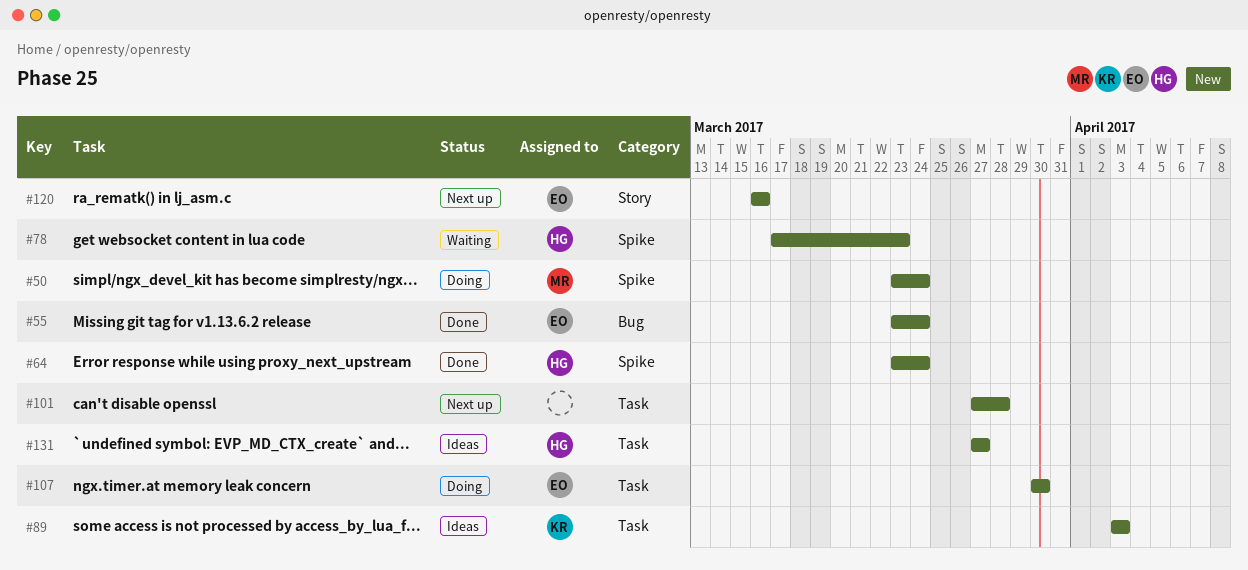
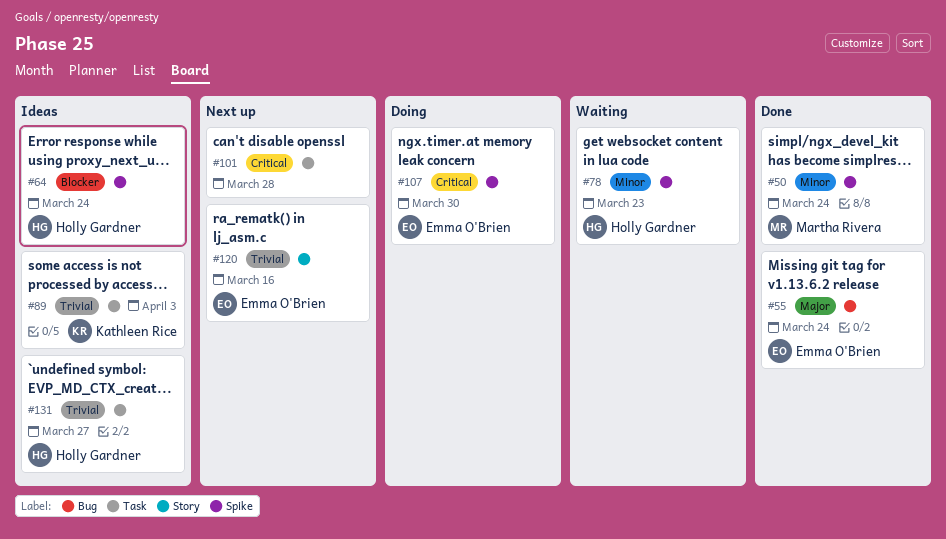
#50, status: Doing -> Done
#64, status: Done -> Ideas
#107, label: Task -> Spike

